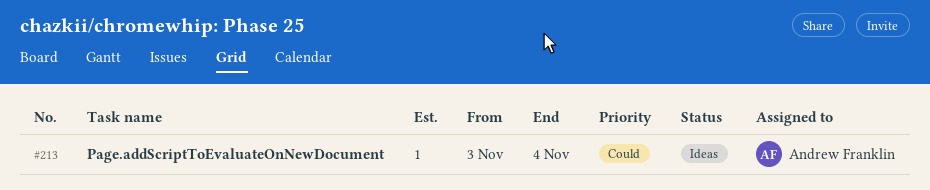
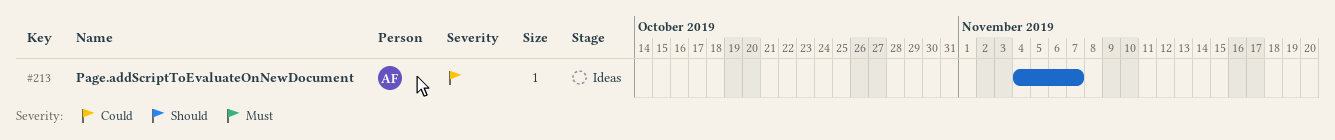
#213, start: Nov 3 -> Nov 4
#213, due: Nov 4 -> Nov 7

